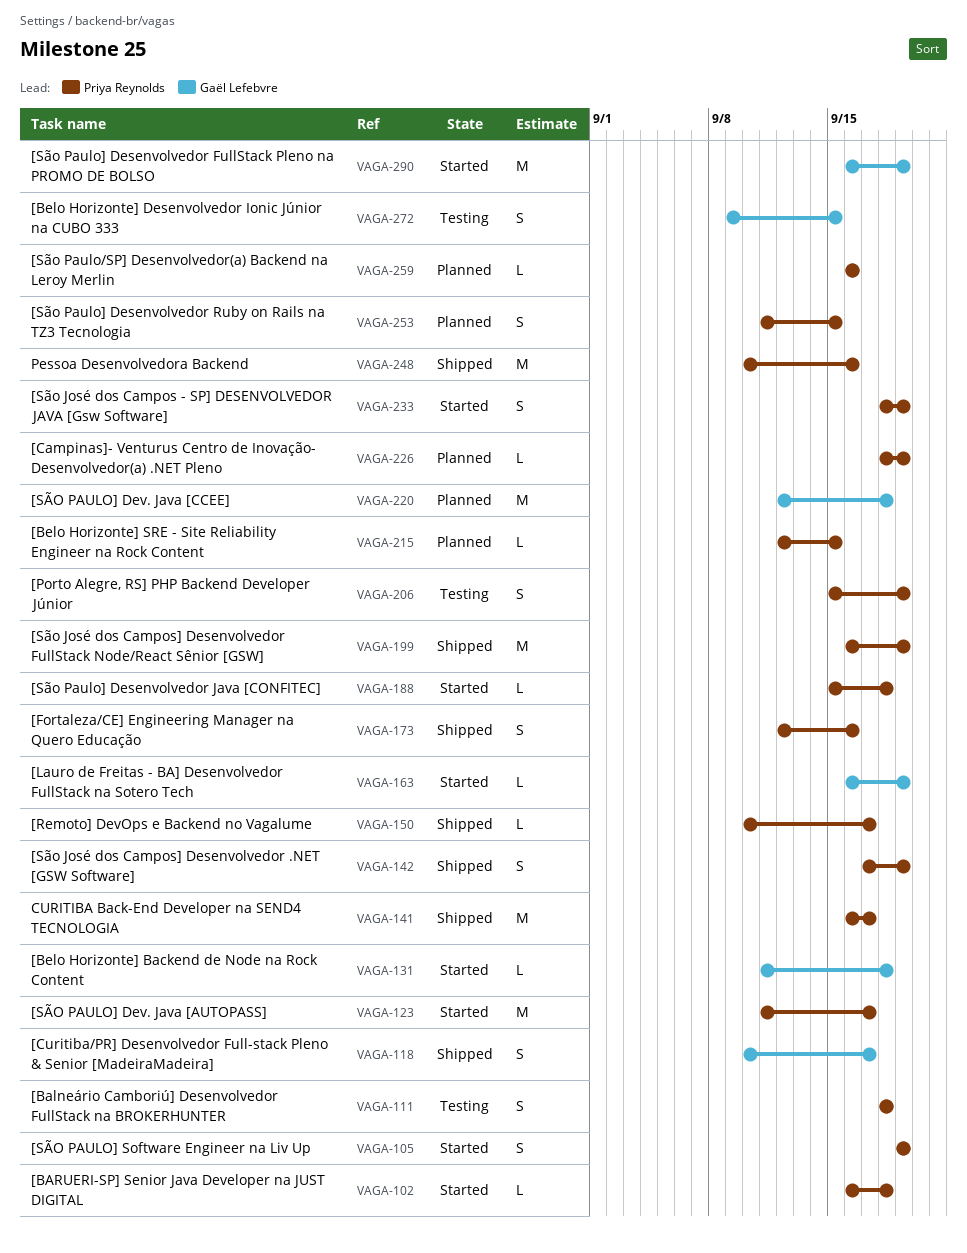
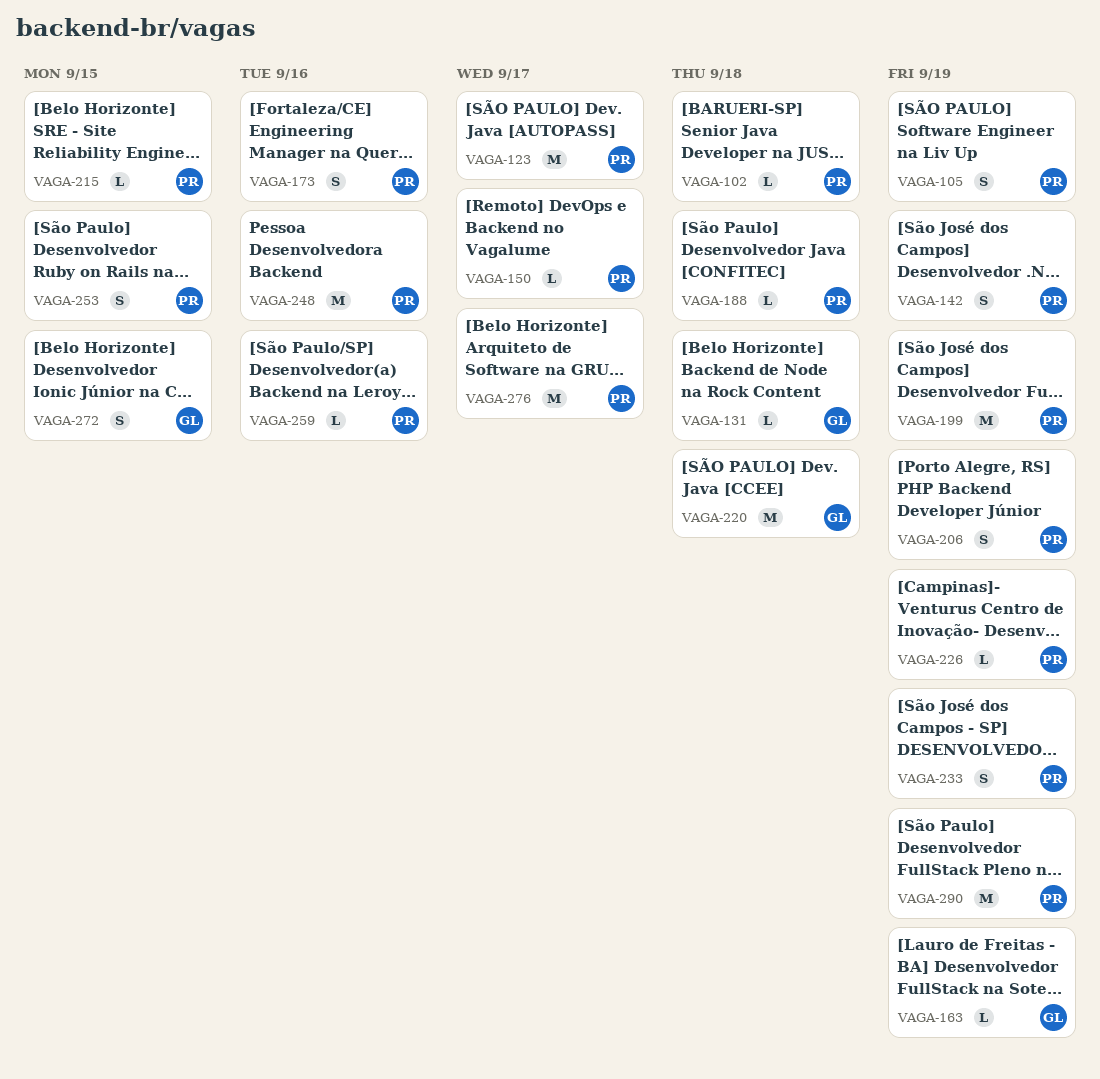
VAGA-111: present -> none
VAGA-118: present -> none
VAGA-141: present -> none
VAGA-276: none -> present
VAGA-290, owner: Gaël Lefebvre -> Priya Reynolds

